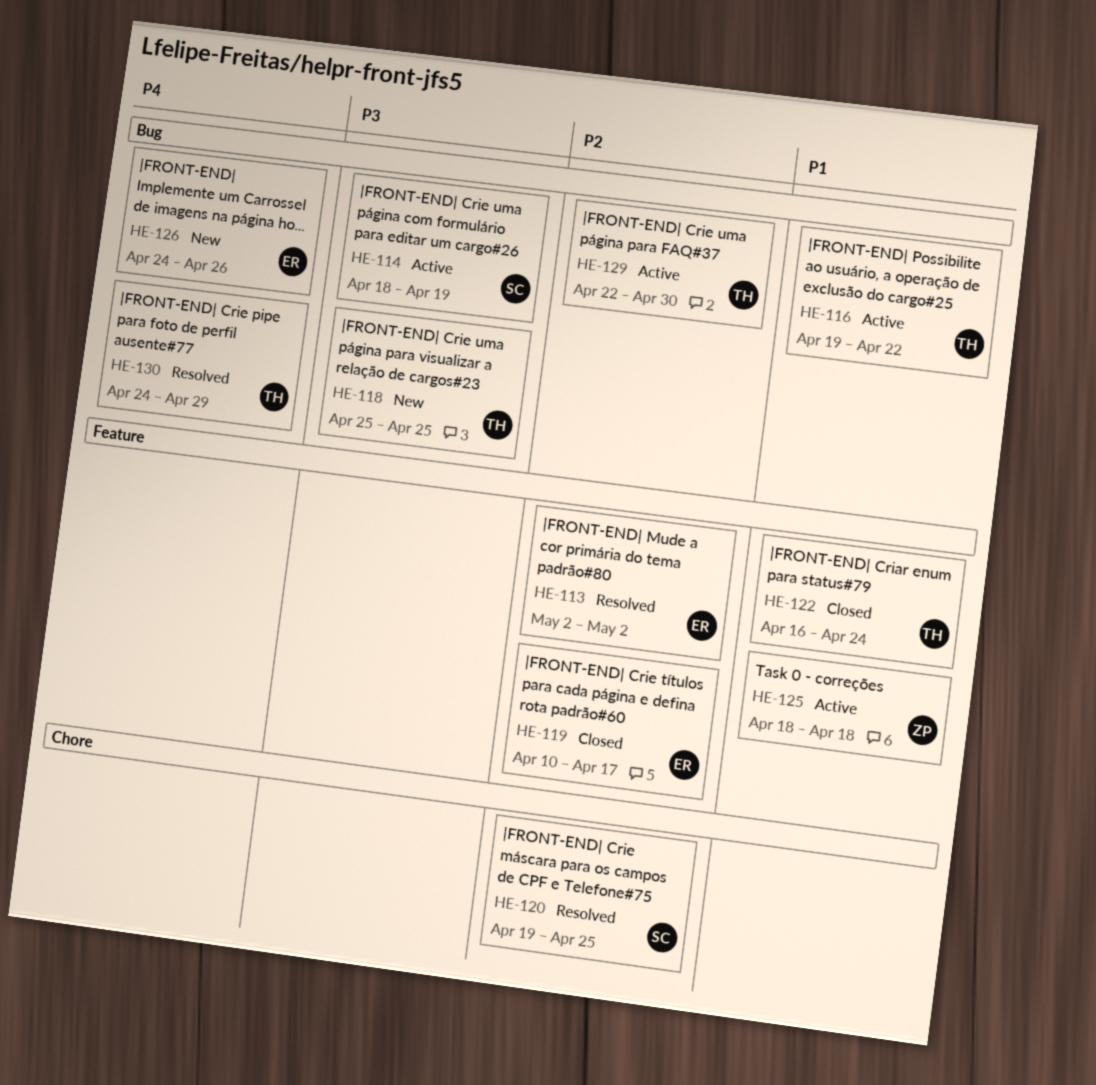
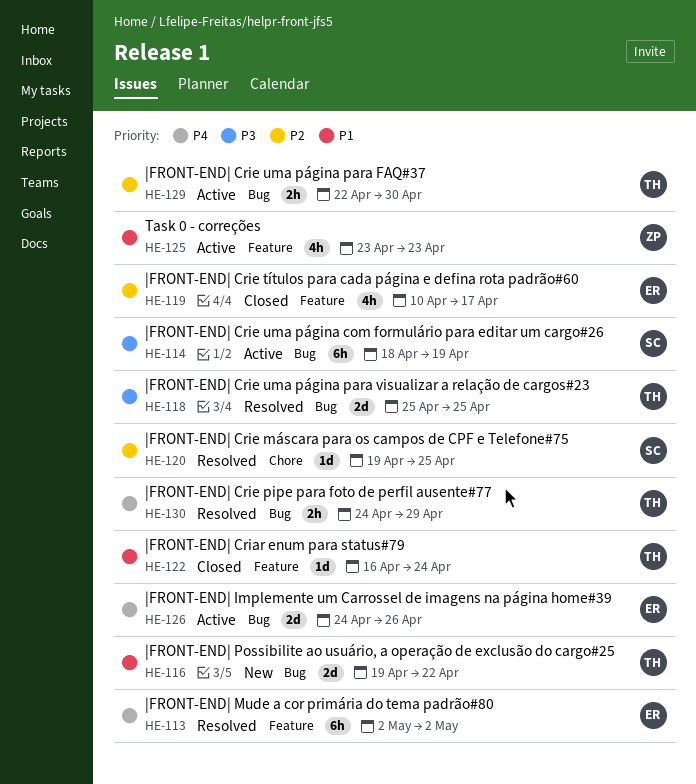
HE-113, priority: P2 -> P4
HE-116, status: Active -> New
HE-118, status: New -> Resolved
HE-125, start: Apr 18 -> Apr 23
HE-125, due: Apr 18 -> Apr 23
HE-126, status: New -> Active

